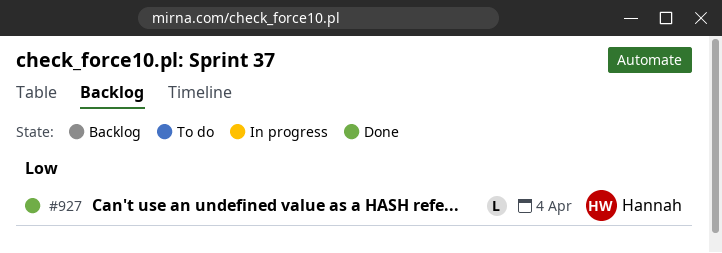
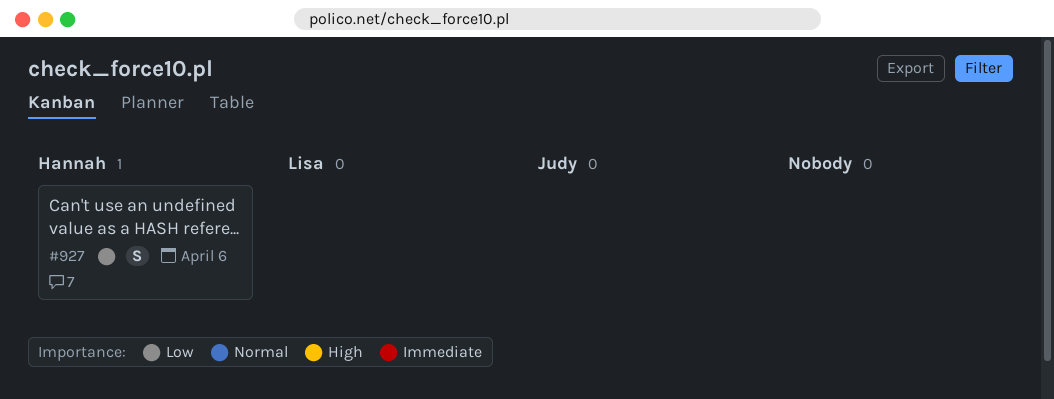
#927, estimate: L -> S
#927, due: Apr 4 -> Apr 6

